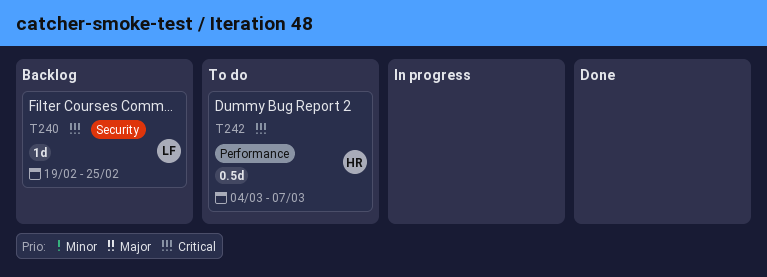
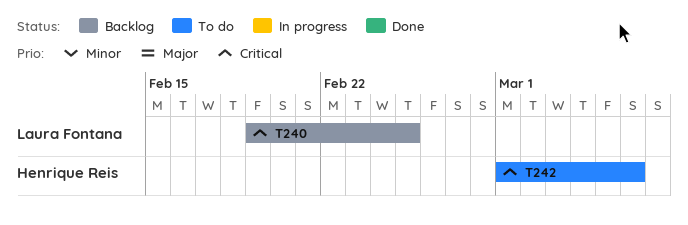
T242, start: Mar 4 -> Mar 1
T242, due: Mar 7 -> Mar 6

